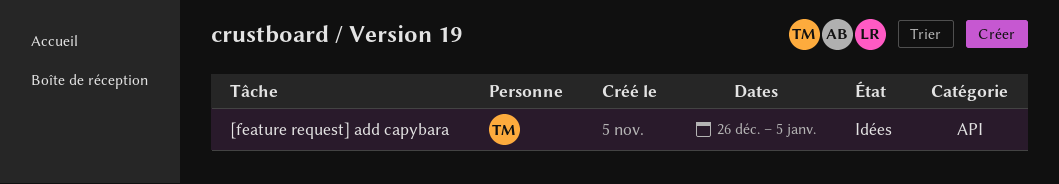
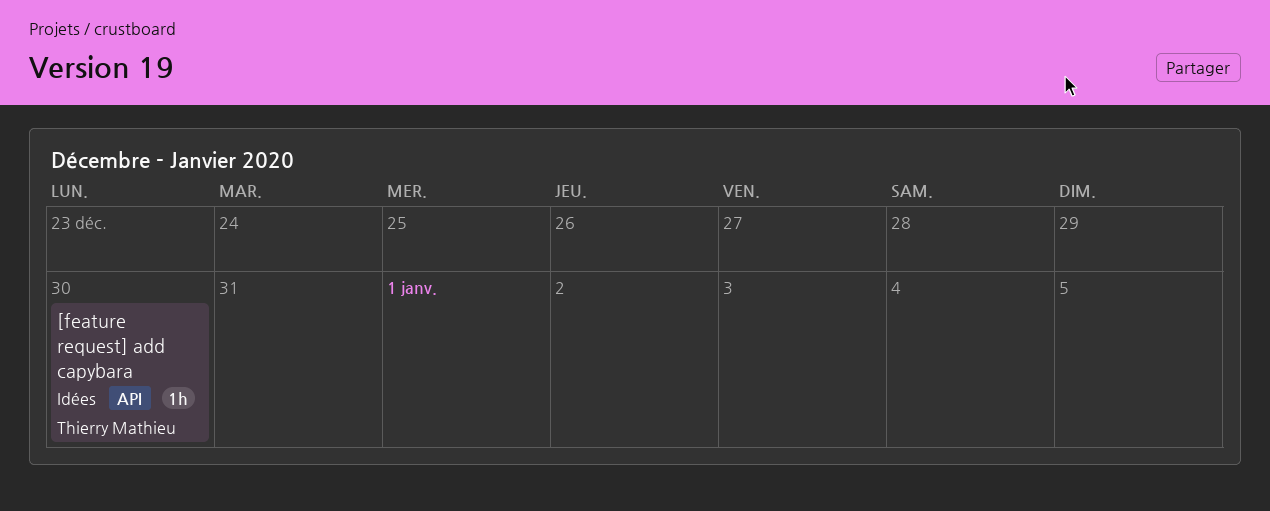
[feature request] add capybara, due: Jan 5 -> Dec 30

